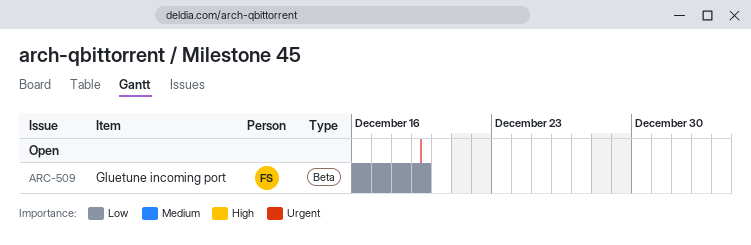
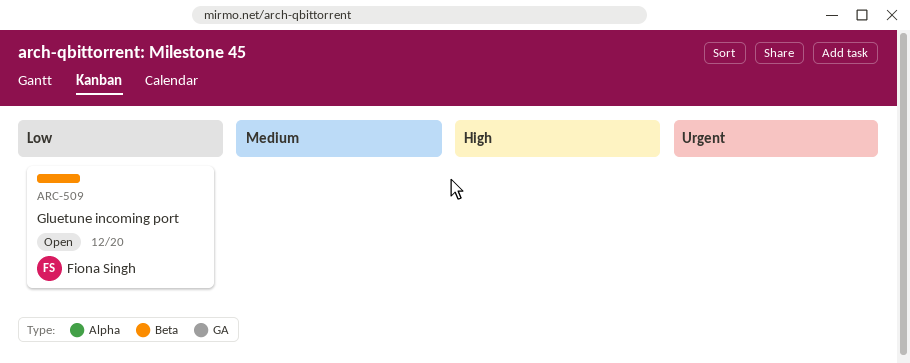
ARC-509, due: Dec 19 -> Dec 20

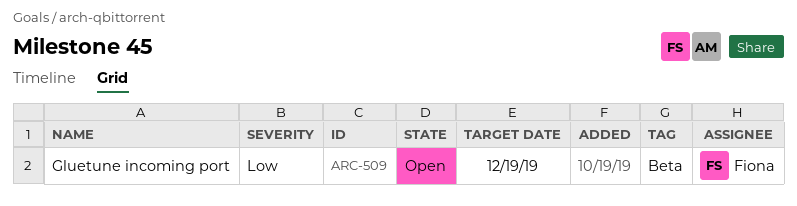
ARC-509, due: Dec 20 -> Dec 19

